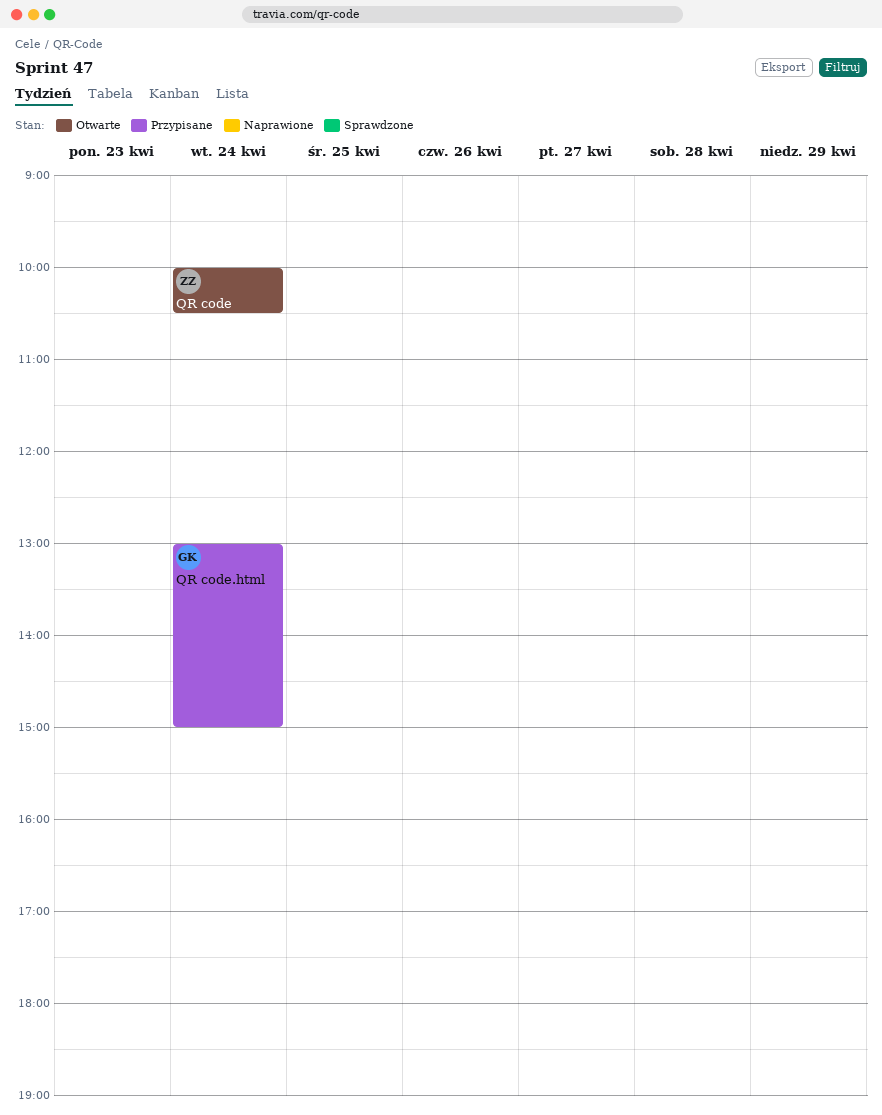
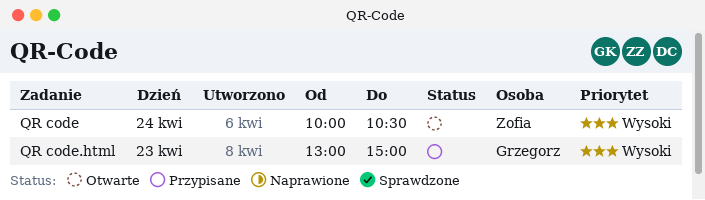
QR code.html, day: Apr 24 -> Apr 23

